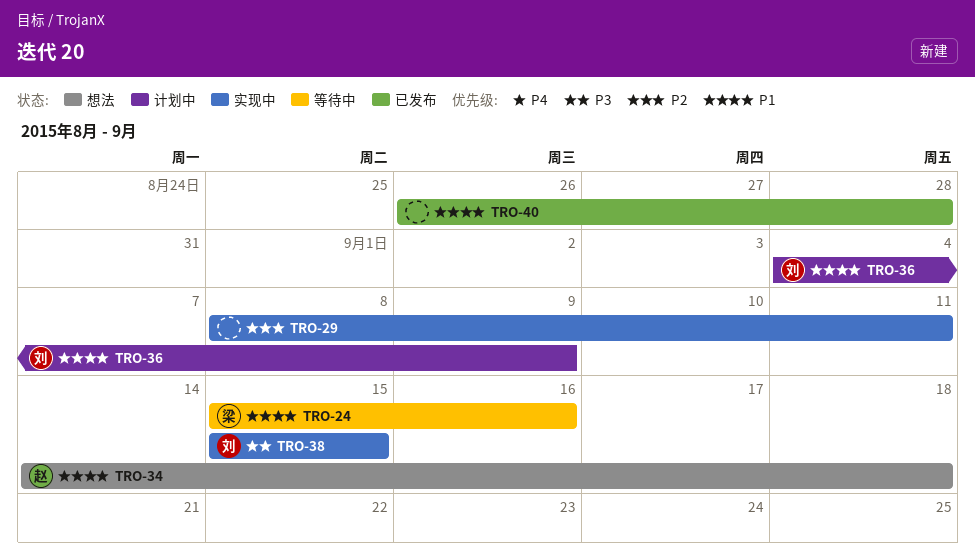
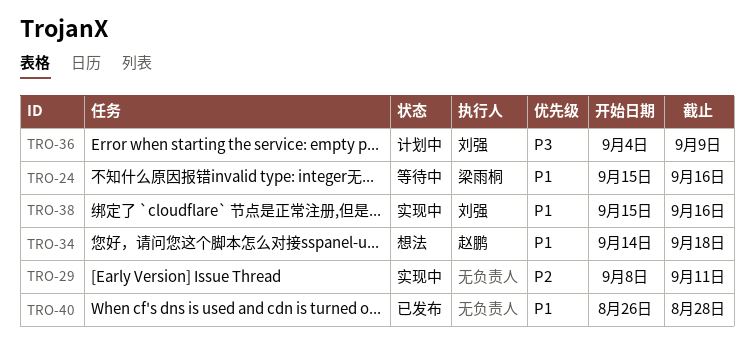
TRO-36, priority: P1 -> P3
TRO-38, priority: P3 -> P1
TRO-38, due: Sep 15 -> Sep 16

